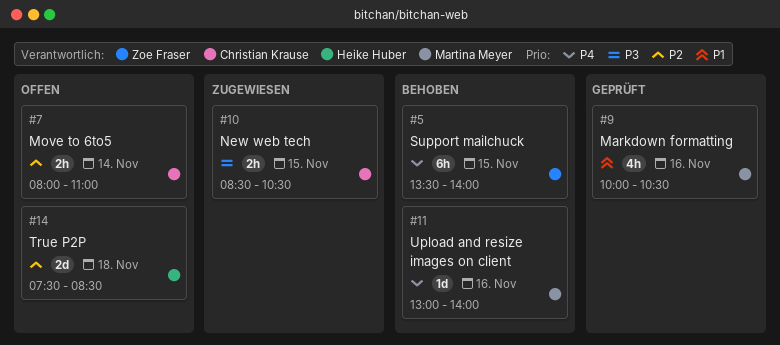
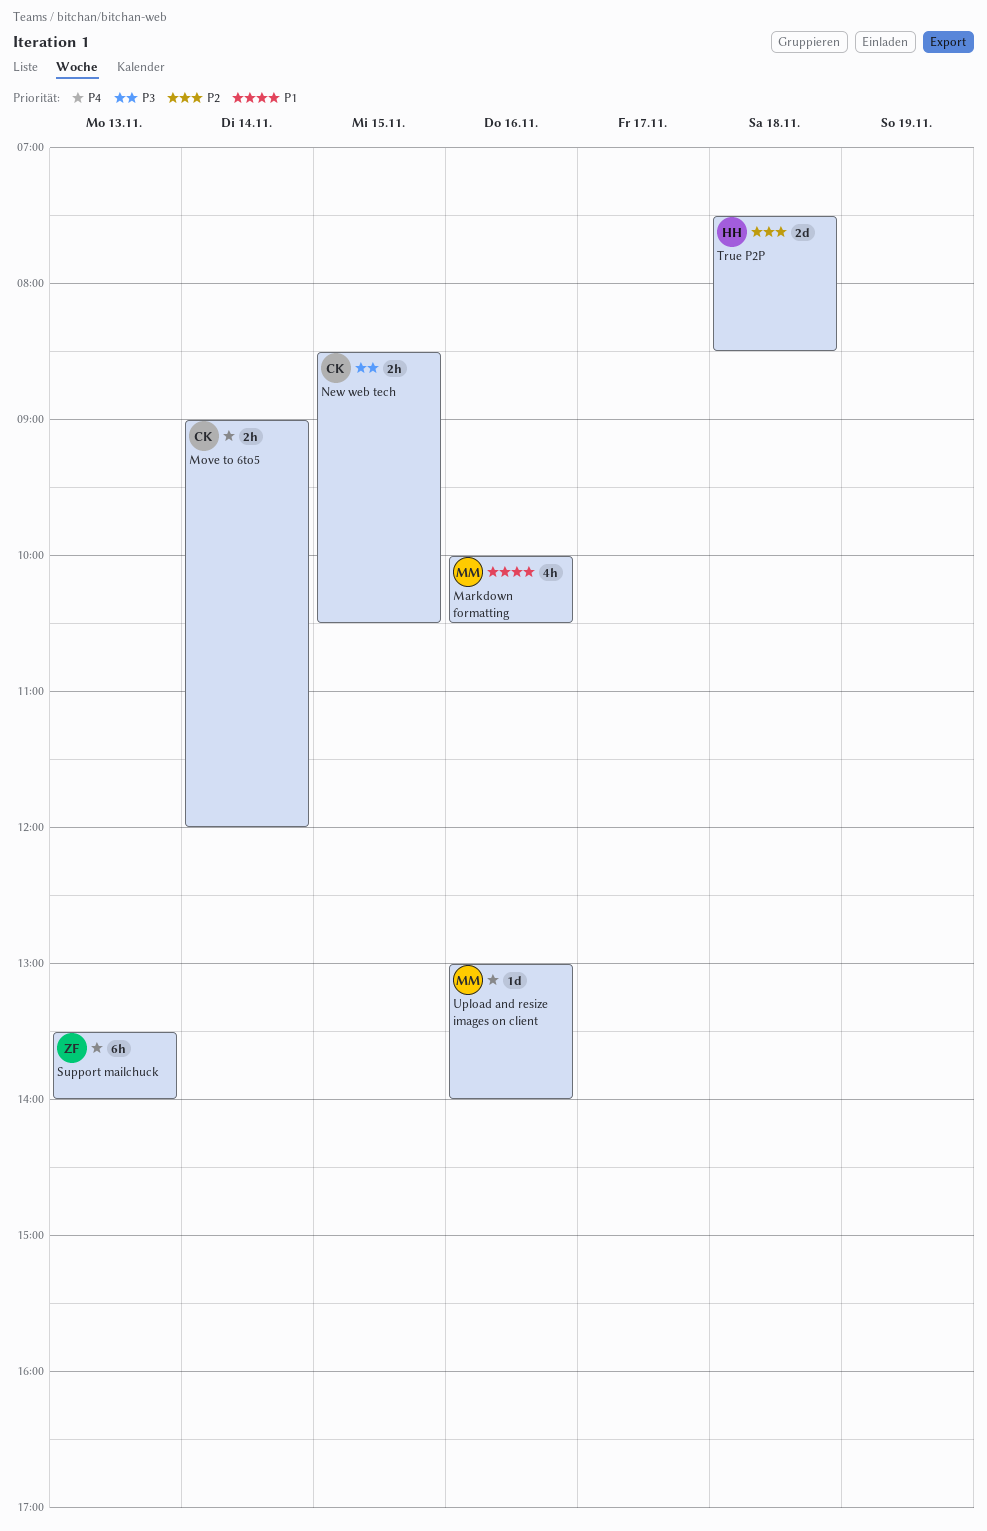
Move to 6to5, priority: P2 -> P4
Move to 6to5, begins: 08:00 -> 09:00
Move to 6to5, ends: 11:00 -> 12:00
Support mailchuck, day: Nov 15 -> Nov 13

